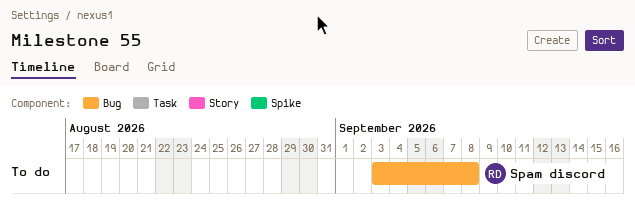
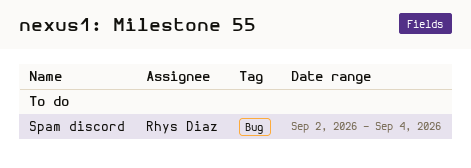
Spam discord, start: Sep 3 -> Sep 2
Spam discord, due: Sep 8 -> Sep 4

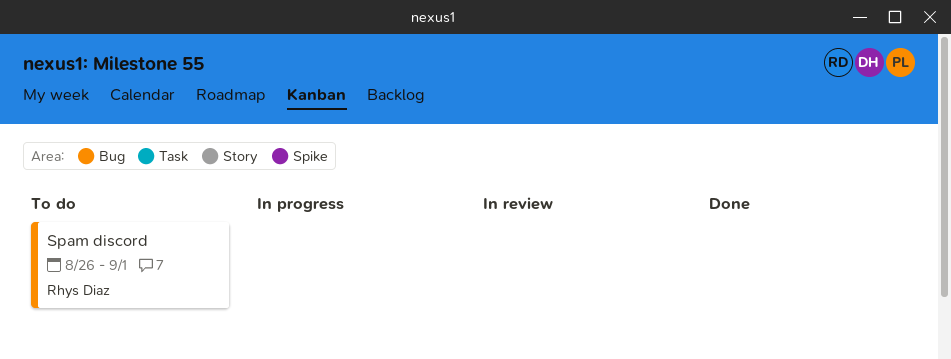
Spam discord, start: Sep 2 -> Aug 26
Spam discord, due: Sep 4 -> Sep 1

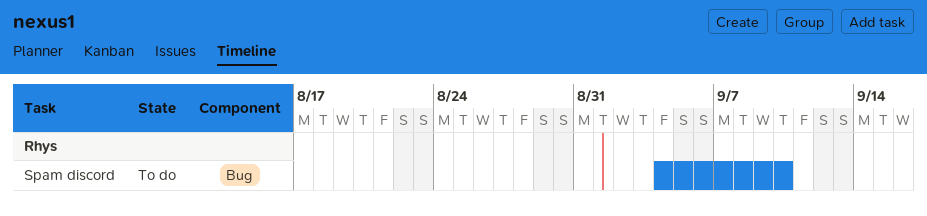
Spam discord, start: Aug 26 -> Sep 4
Spam discord, due: Sep 1 -> Sep 10

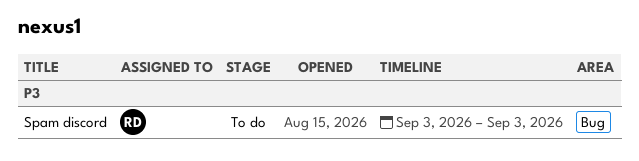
Spam discord, start: Sep 4 -> Sep 3
Spam discord, due: Sep 10 -> Sep 3

